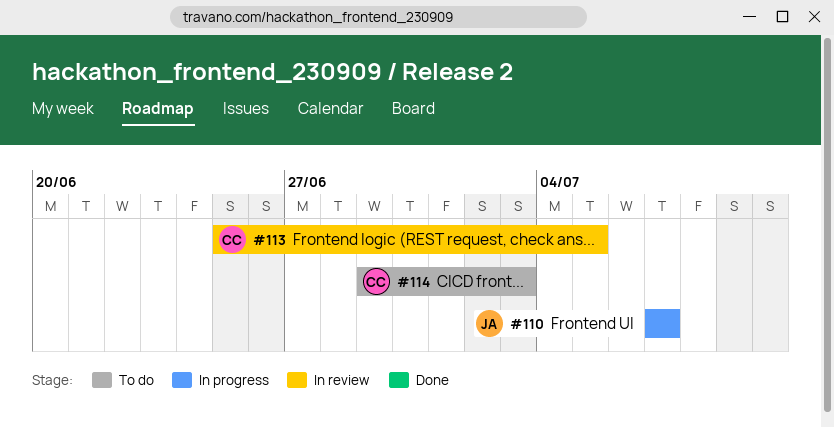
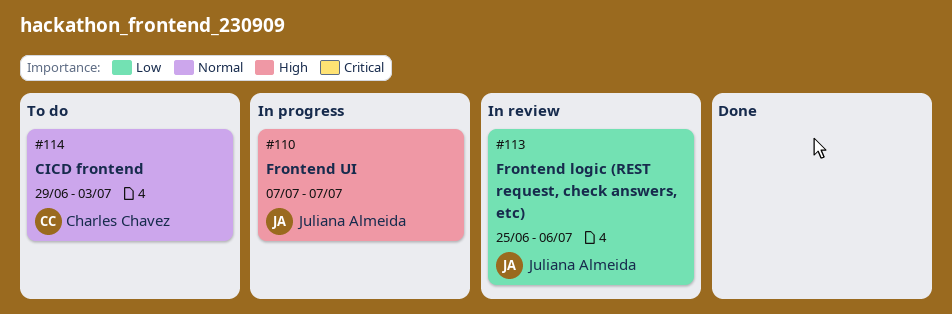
#113, owner: Charles Chavez -> Juliana Almeida
#113, due: Jul 5 -> Jul 6

